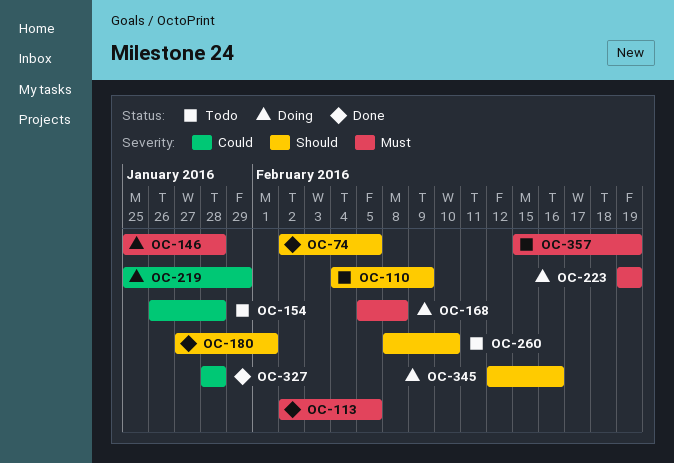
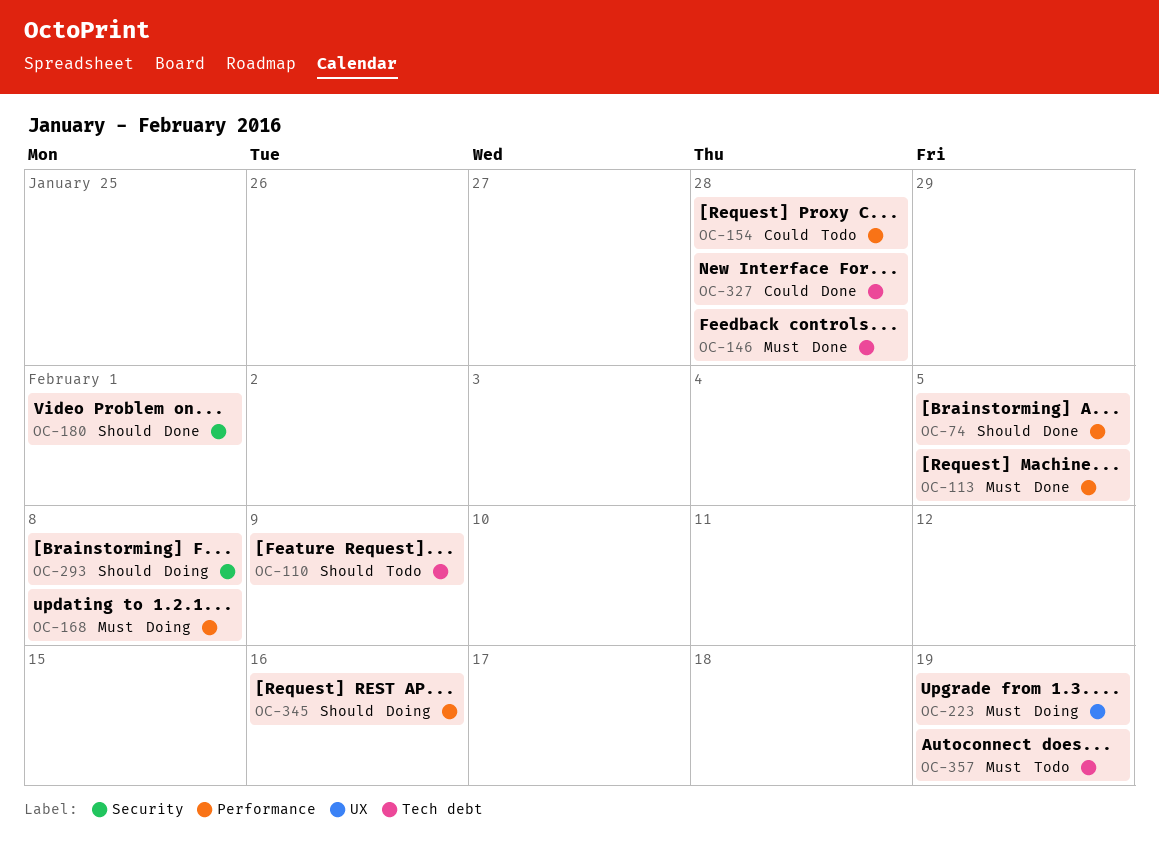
OC-146, status: Doing -> Done
OC-219: present -> none
OC-260: present -> none
OC-293: none -> present

